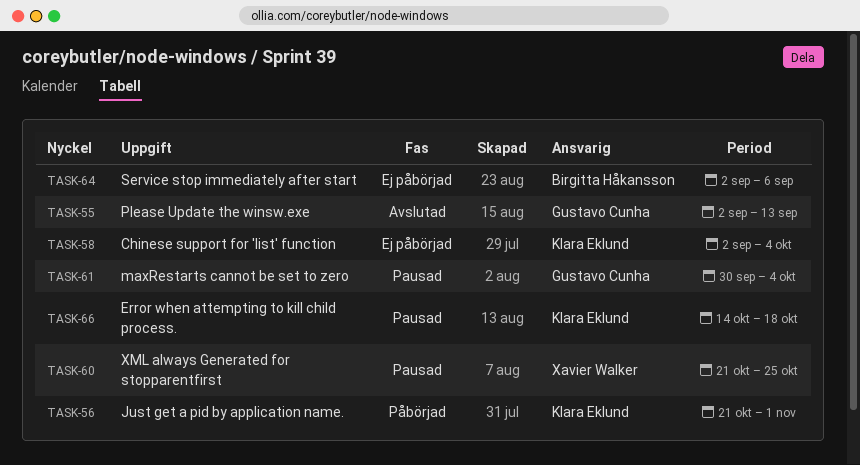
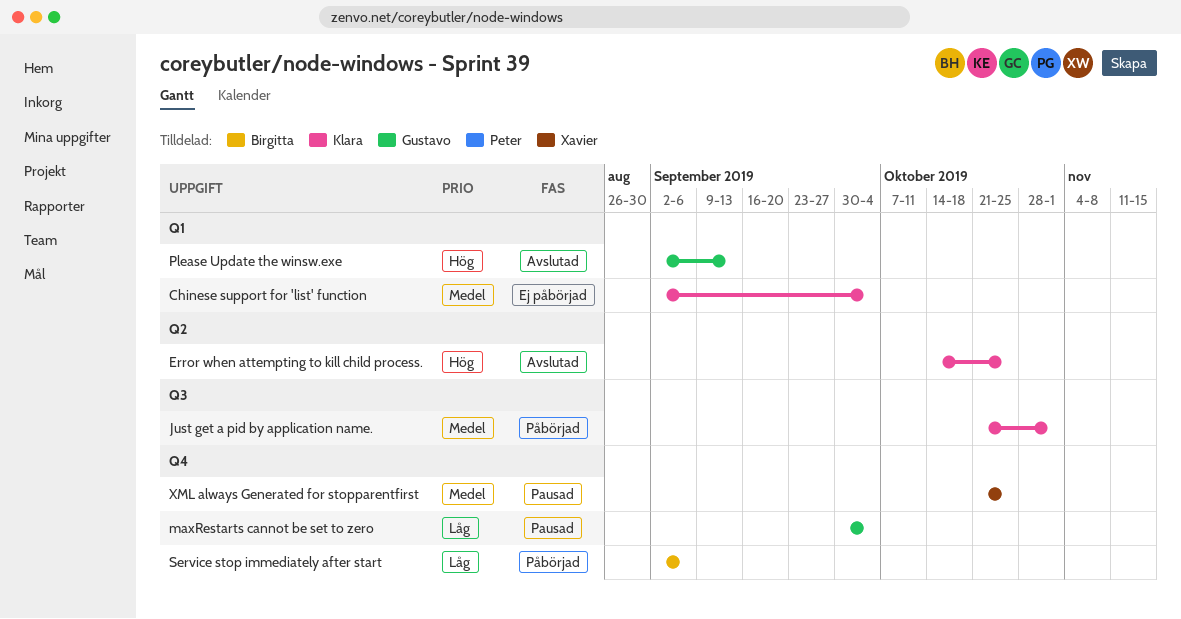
Error when attempting to kill child process., status: Pausad -> Avslutad
Error when attempting to kill child process., due: Oct 18 -> Oct 25
Service stop immediately after start, status: Ej påbörjad -> Påbörjad

